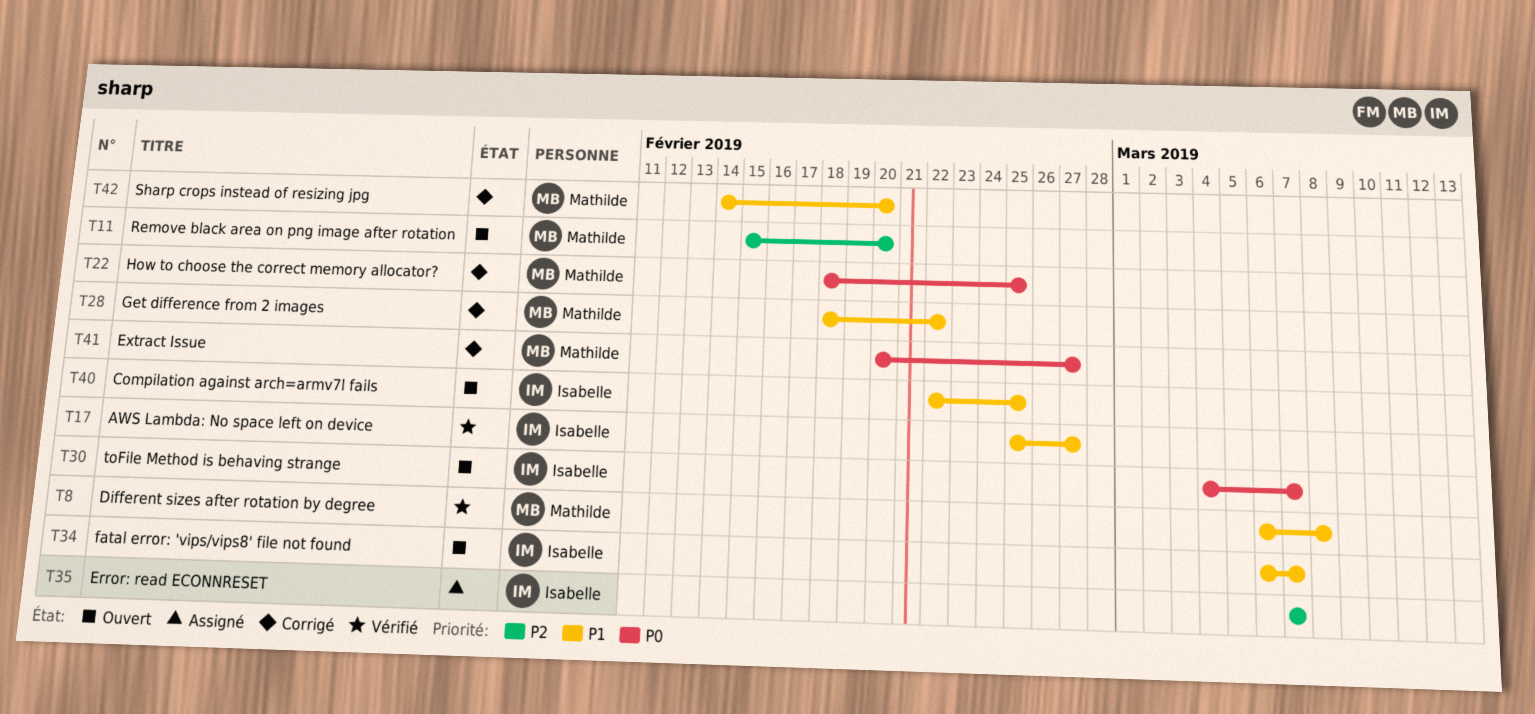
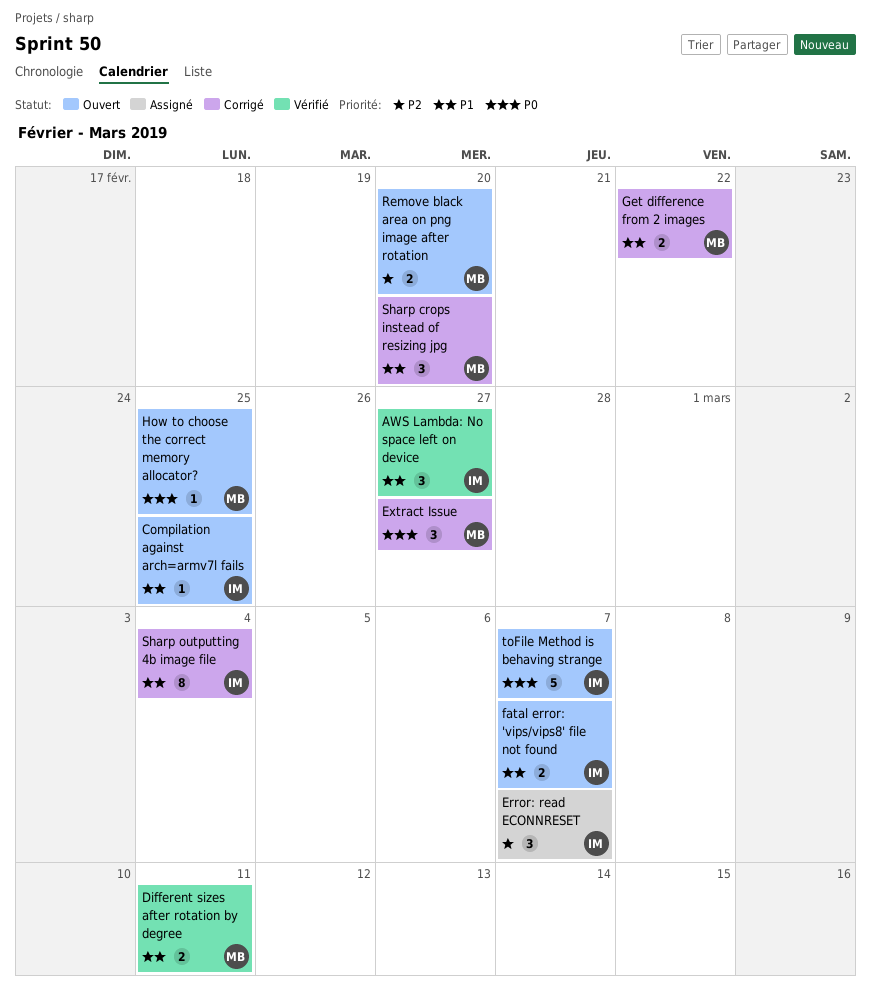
Different sizes after rotation by degree, due: Mar 8 -> Mar 11
How to choose the correct memory allocator?, status: Corrigé -> Ouvert
Sharp outputting 4b image file: none -> present

